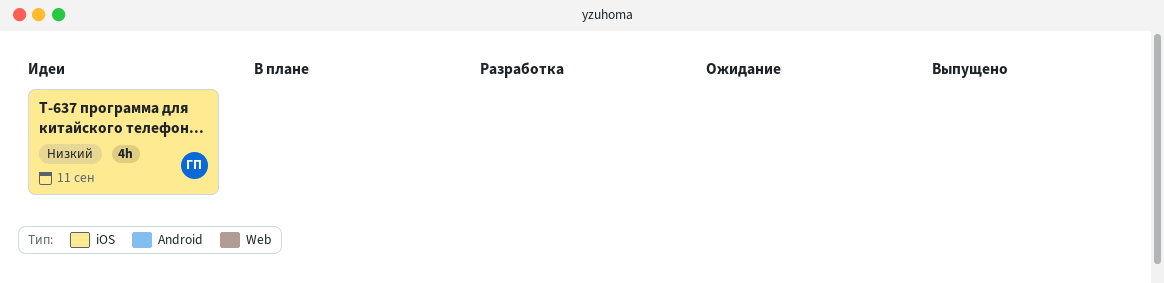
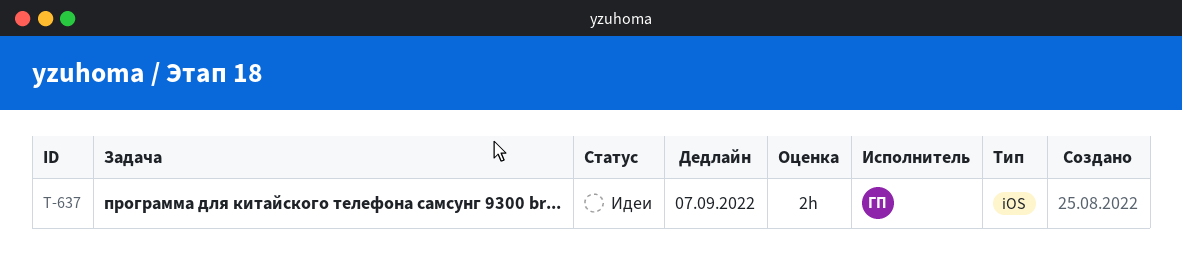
T-637, estimate: 4h -> 2h
T-637, due: Sep 11 -> Sep 7

